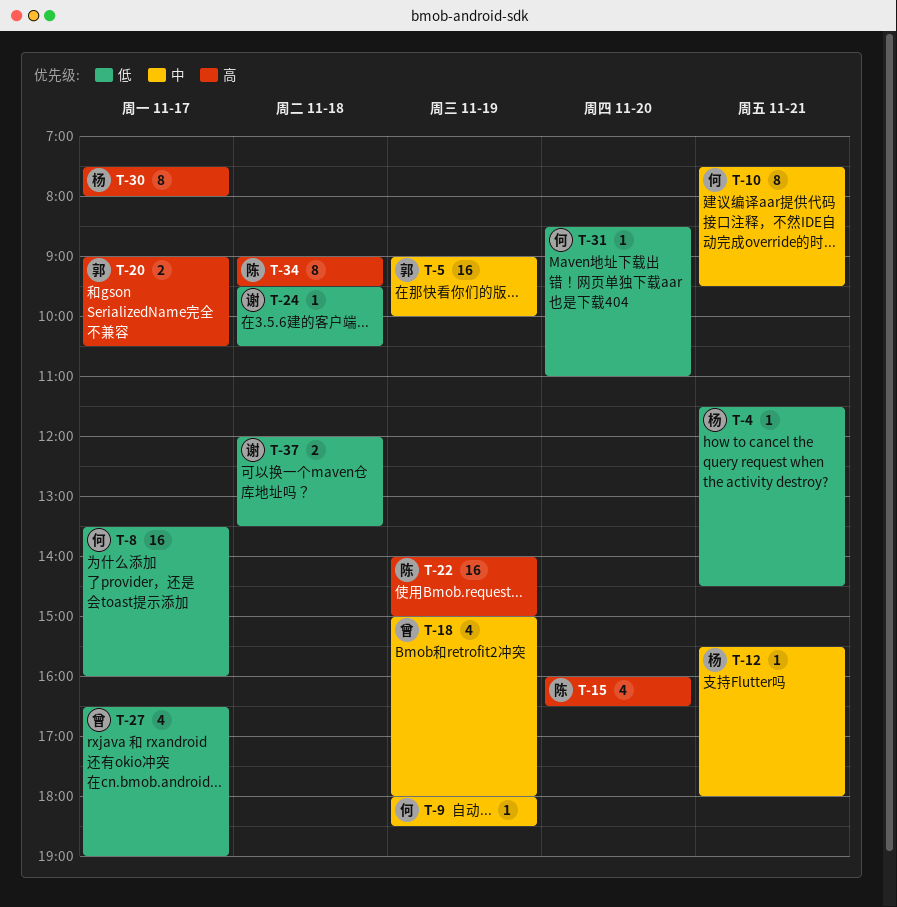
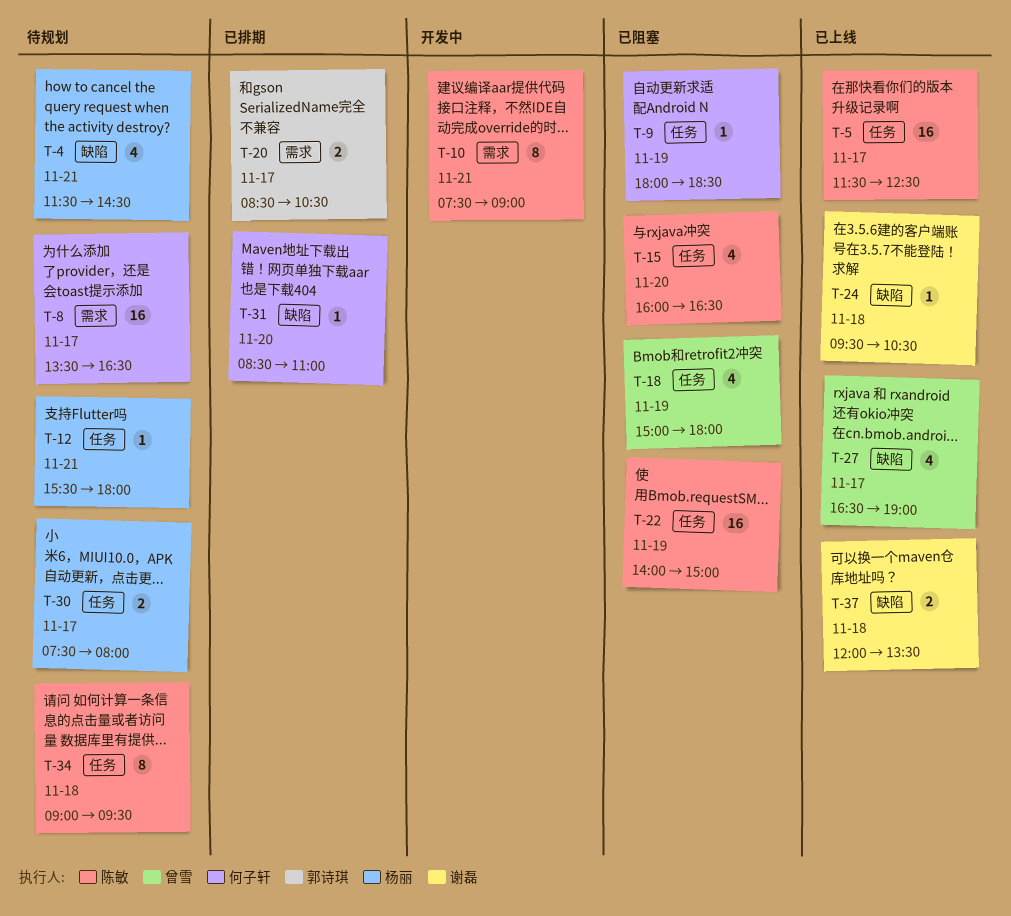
T-4, estimate: 1 -> 4
T-5, owner: 郭诗琪 -> 陈敏
T-5, day: Nov 19 -> Nov 17
T-5, begins: 09:00 -> 11:30
T-5, ends: 10:00 -> 12:30
T-8, ends: 16:00 -> 16:30
T-10, owner: 何子轩 -> 陈敏
T-10, ends: 09:30 -> 09:00
T-20, begins: 09:00 -> 08:30
T-30, estimate: 8 -> 2

